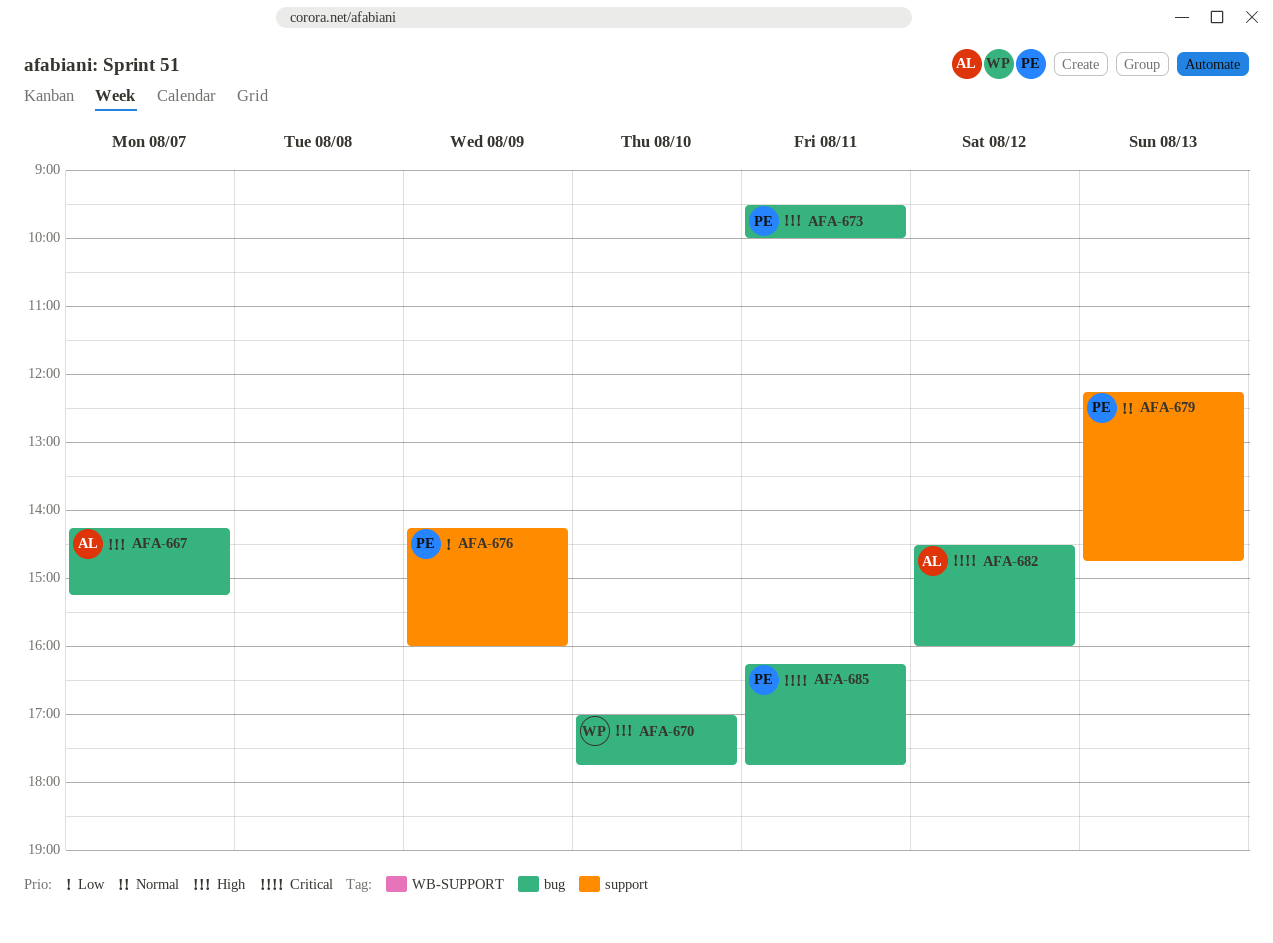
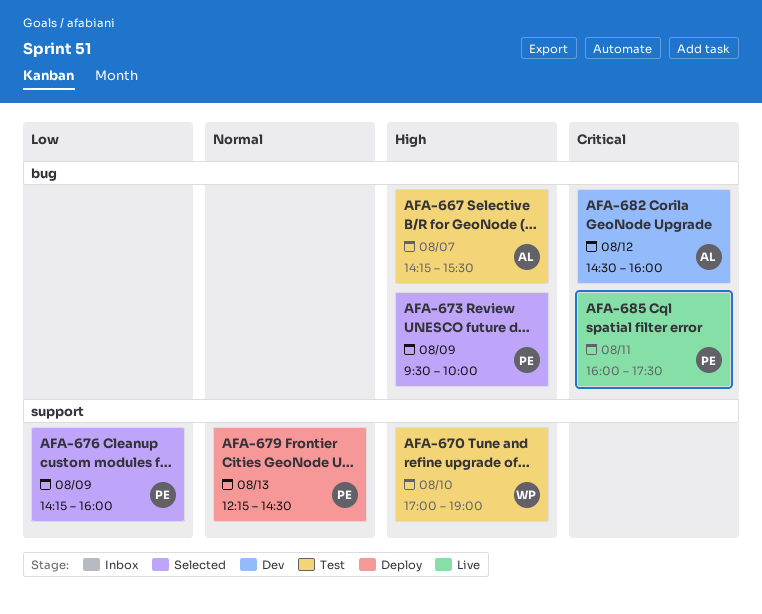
AFA-667, ends: 15:15 -> 15:30
AFA-670, label: bug -> support
AFA-670, ends: 17:45 -> 19:00
AFA-673, day: Aug 11 -> Aug 9
AFA-679, ends: 14:45 -> 14:30
AFA-685, begins: 16:15 -> 16:00
AFA-685, ends: 17:45 -> 17:30

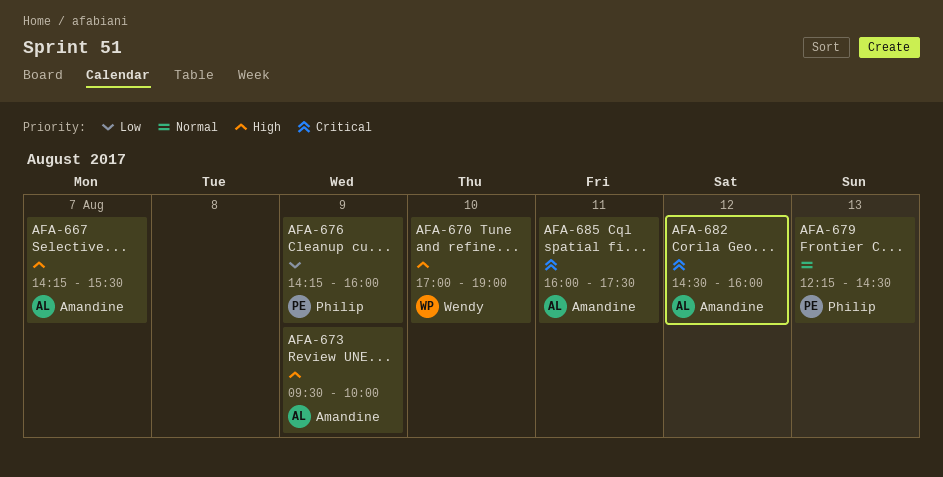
AFA-673, owner: Philip -> Amandine
AFA-685, owner: Philip -> Amandine

